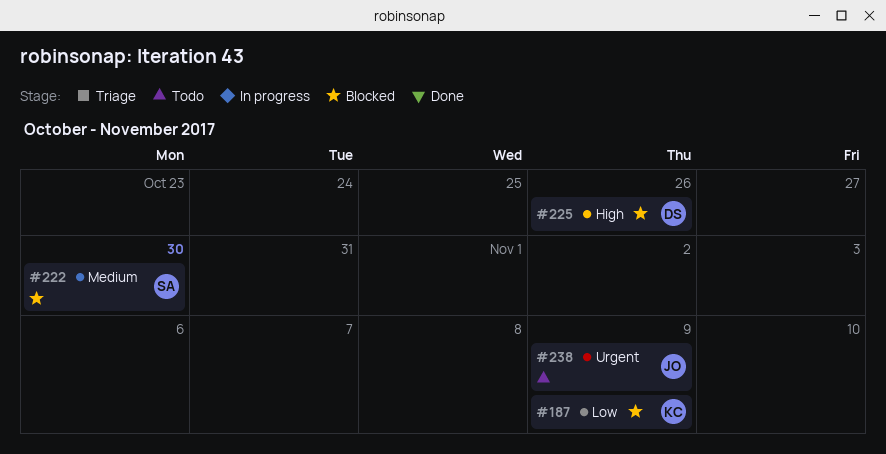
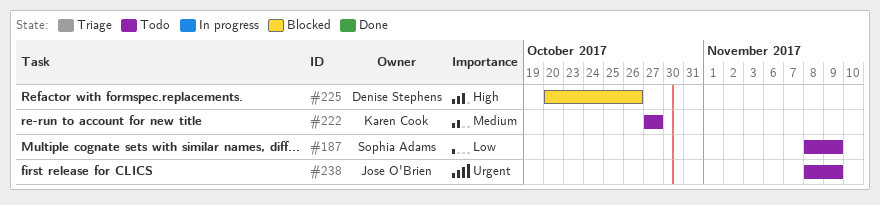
#187, status: Blocked -> Todo
#187, owner: Karen Cook -> Sophia Adams
#222, status: Blocked -> Todo
#222, owner: Sophia Adams -> Karen Cook
#222, due: Oct 30 -> Oct 27

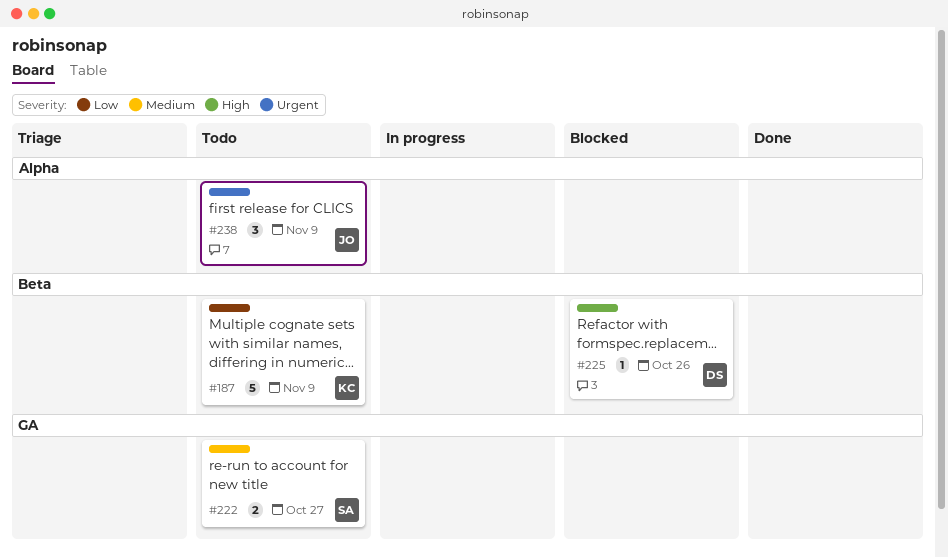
#187, owner: Sophia Adams -> Karen Cook
#222, owner: Karen Cook -> Sophia Adams

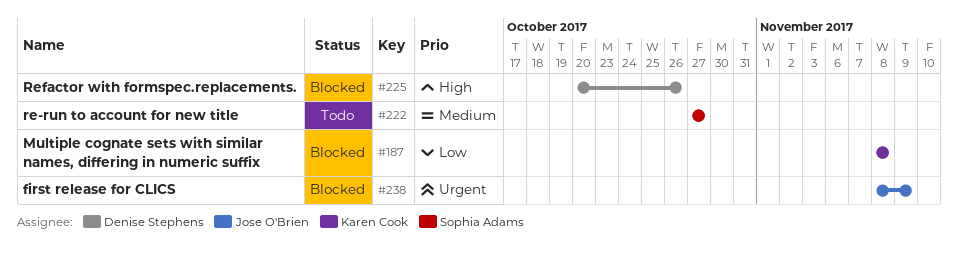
#187, status: Todo -> Blocked
#187, due: Nov 9 -> Nov 8
#238, status: Todo -> Blocked

